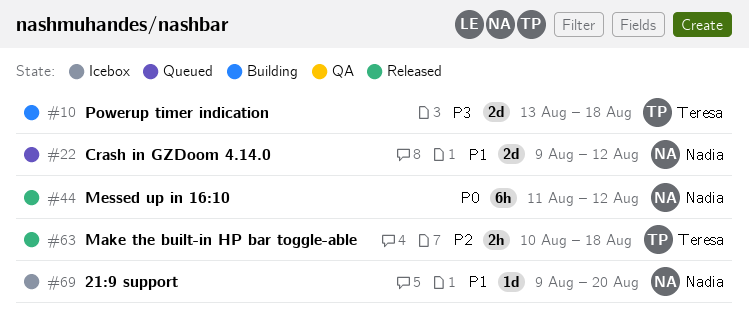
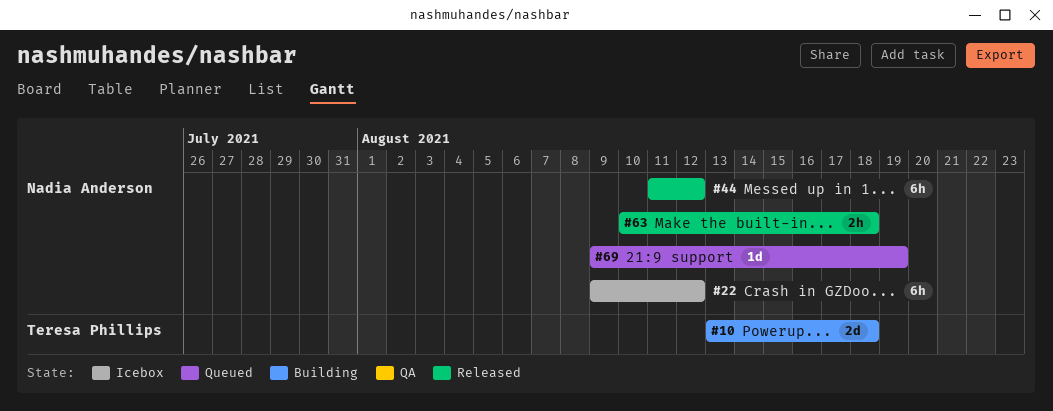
#22, status: Queued -> Icebox
#22, estimate: 2d -> 6h
#63, owner: Teresa Phillips -> Nadia Anderson
#69, status: Icebox -> Queued
#69, due: Aug 20 -> Aug 19

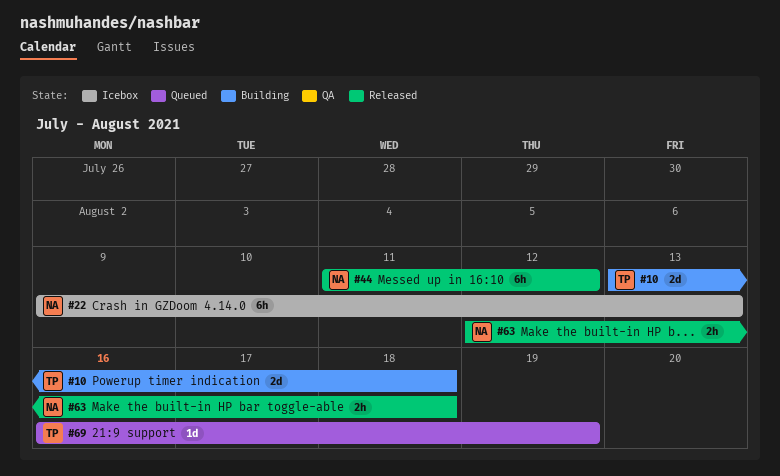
#22, due: Aug 12 -> Aug 13
#63, start: Aug 10 -> Aug 12
#69, owner: Nadia Anderson -> Teresa Phillips
#69, start: Aug 9 -> Aug 16

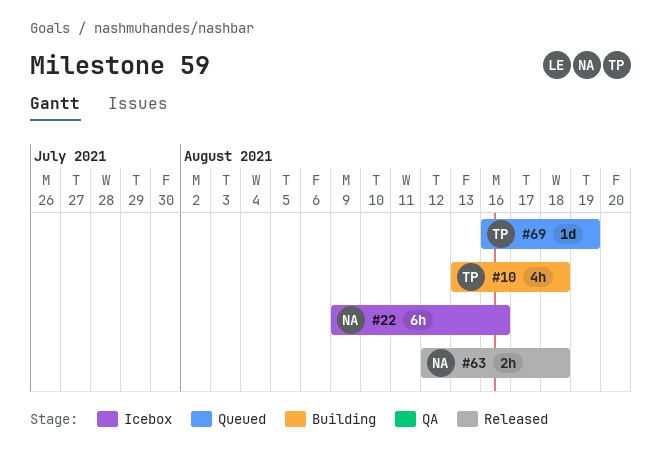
#10, estimate: 2d -> 4h
#22, due: Aug 13 -> Aug 16
#44: present -> none

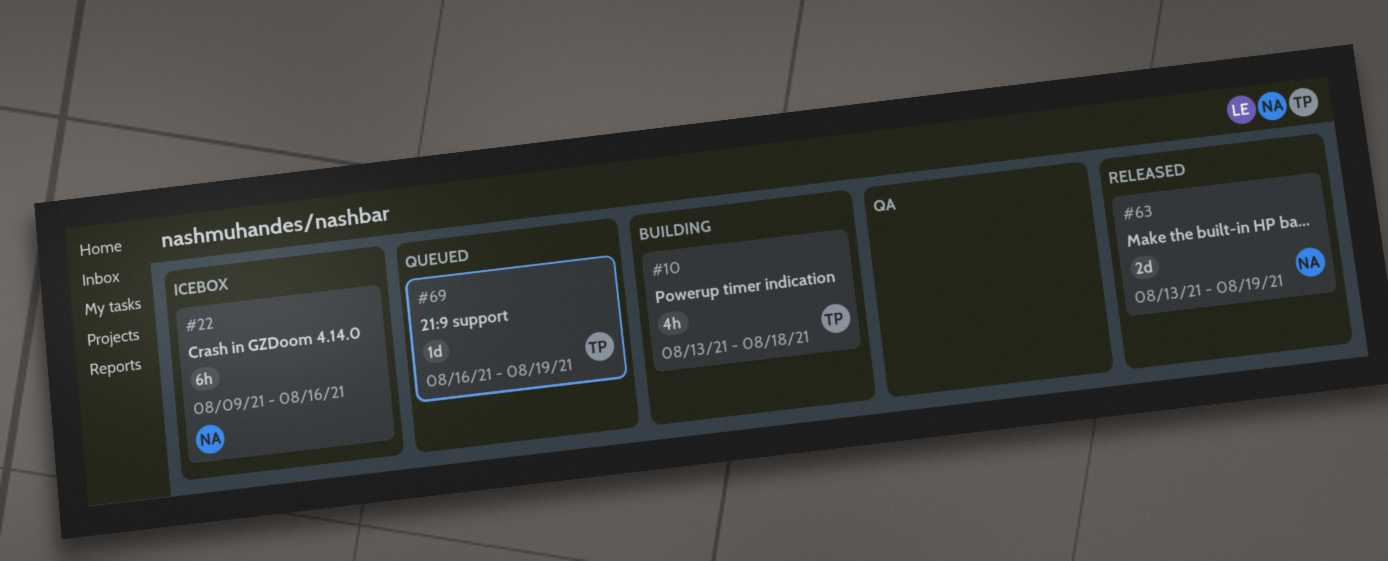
#63, estimate: 2h -> 2d
#63, start: Aug 12 -> Aug 13
#63, due: Aug 18 -> Aug 19

